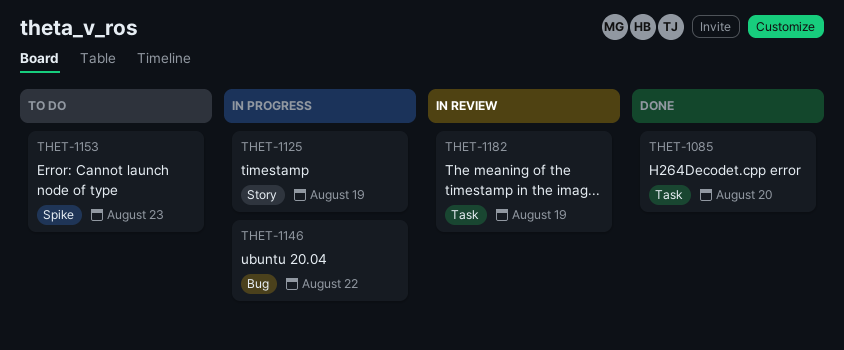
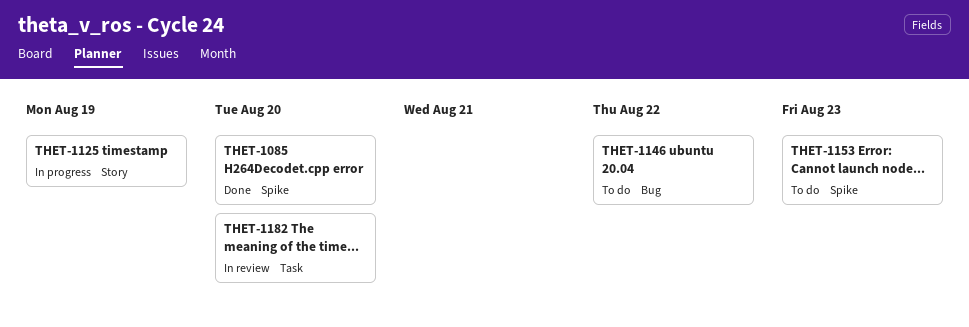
THET-1085, label: Task -> Spike
THET-1146, status: In progress -> To do
THET-1182, due: Aug 19 -> Aug 20

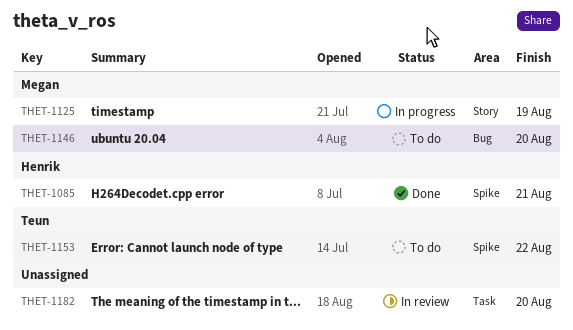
THET-1085, due: Aug 20 -> Aug 21
THET-1146, due: Aug 22 -> Aug 20
THET-1153, due: Aug 23 -> Aug 22

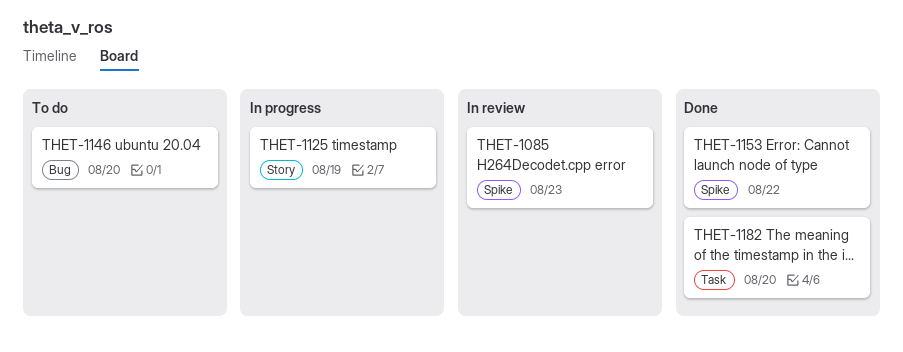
THET-1085, status: Done -> In review
THET-1085, due: Aug 21 -> Aug 23
THET-1153, status: To do -> Done
THET-1182, status: In review -> Done

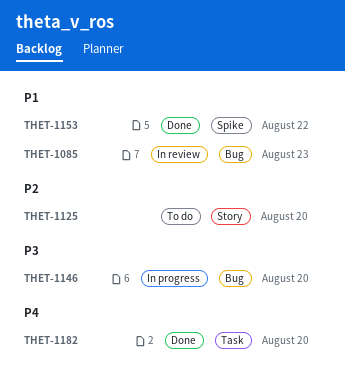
THET-1085, label: Spike -> Bug
THET-1125, status: In progress -> To do
THET-1125, due: Aug 19 -> Aug 20
THET-1146, status: To do -> In progress

